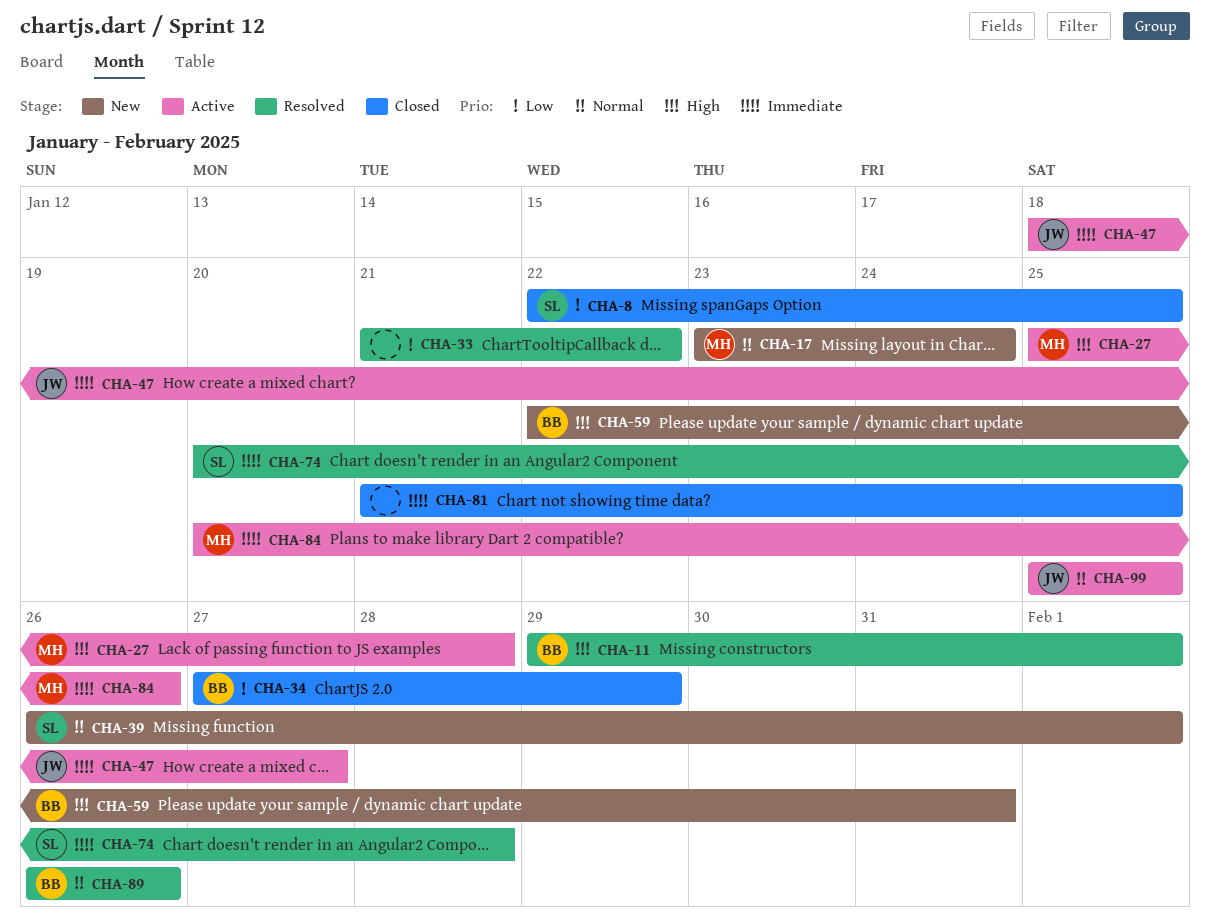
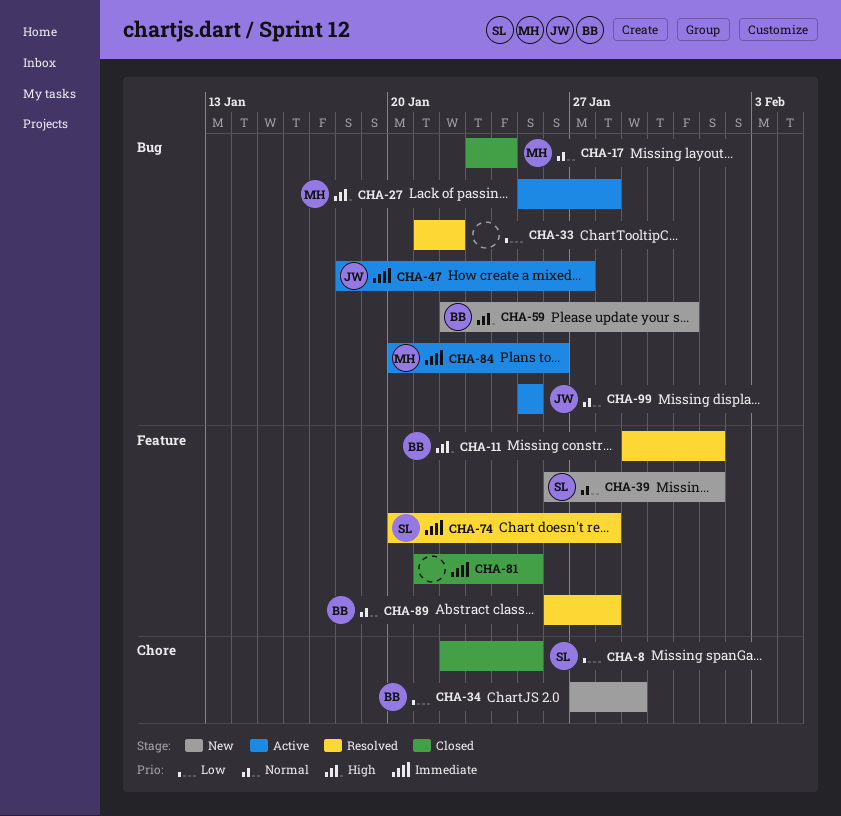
CHA-17, status: New -> Closed
CHA-34, status: Closed -> New
CHA-89, due: Jan 26 -> Jan 28

